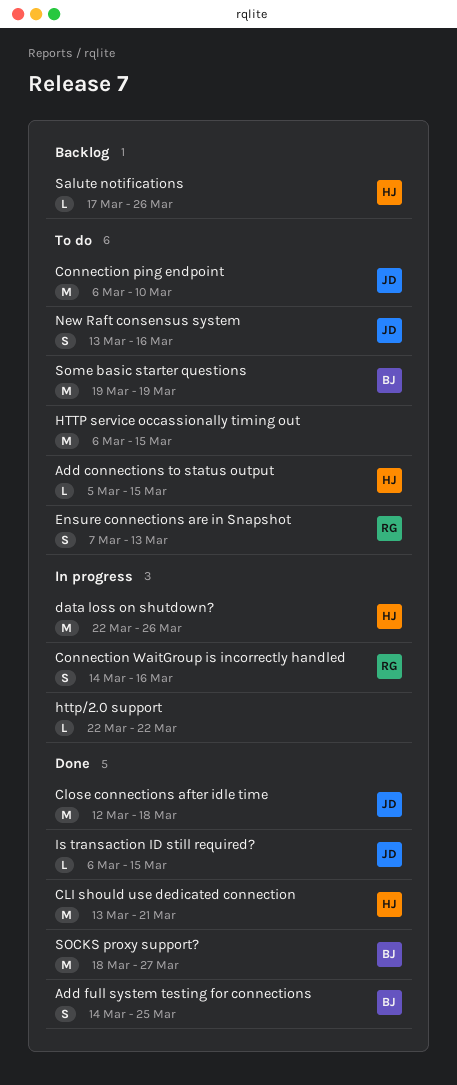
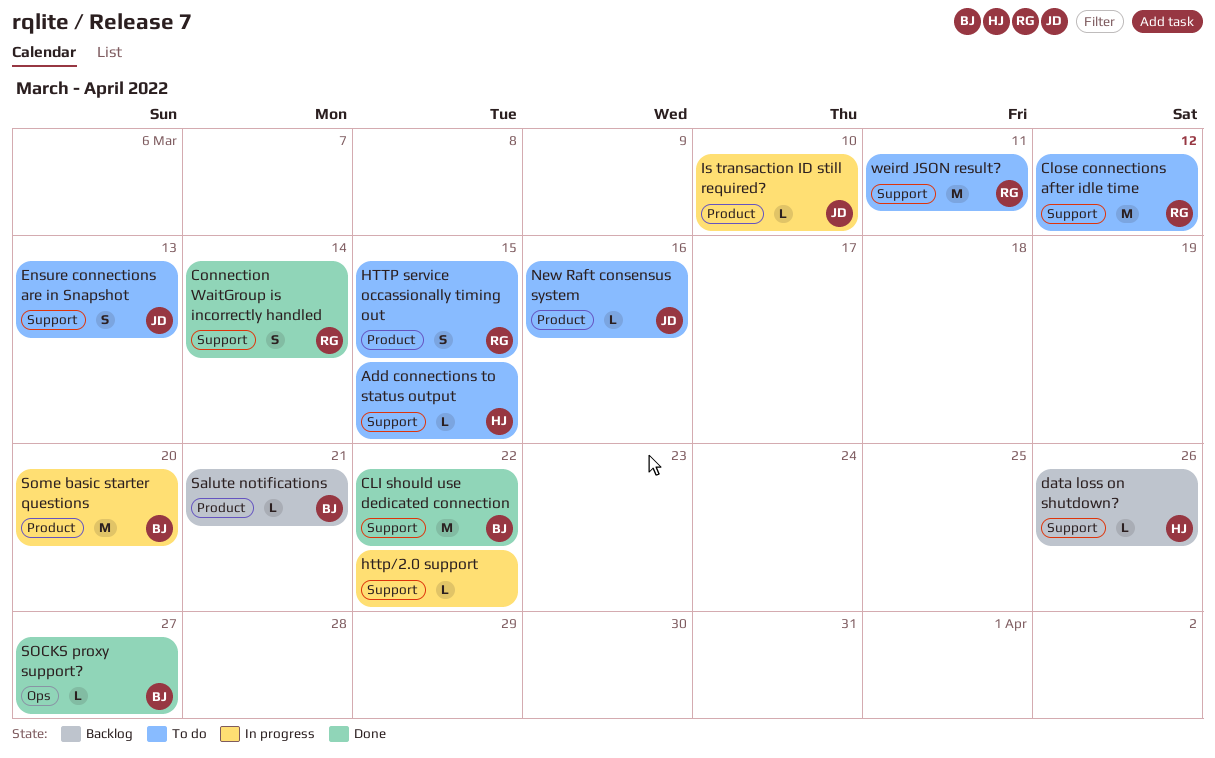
Add full system testing for connections: present -> none
CLI should use dedicated connection, owner: HJ -> BJ
CLI should use dedicated connection, due: Mar 21 -> Mar 22
Close connections after idle time, status: Done -> To do
Close connections after idle time, owner: JD -> RG
Close connections after idle time, due: Mar 18 -> Mar 12
Connection ping endpoint: present -> none
Connection WaitGroup is incorrectly handled, status: In progress -> Done
Connection WaitGroup is incorrectly handled, due: Mar 16 -> Mar 14
data loss on shutdown?, status: In progress -> Backlog
data loss on shutdown?, estimate: M -> L
Ensure connections are in Snapshot, owner: RG -> JD
HTTP service occassionally timing out, owner: none -> RG
HTTP service occassionally timing out, estimate: M -> S
Is transaction ID still required?, status: Done -> In progress
Is transaction ID still required?, due: Mar 15 -> Mar 10
New Raft consensus system, estimate: S -> L
Salute notifications, owner: HJ -> BJ
Salute notifications, due: Mar 26 -> Mar 21
SOCKS proxy support?, estimate: M -> L
Some basic starter questions, status: To do -> In progress
Some basic starter questions, due: Mar 19 -> Mar 20
weird JSON result?: none -> present

